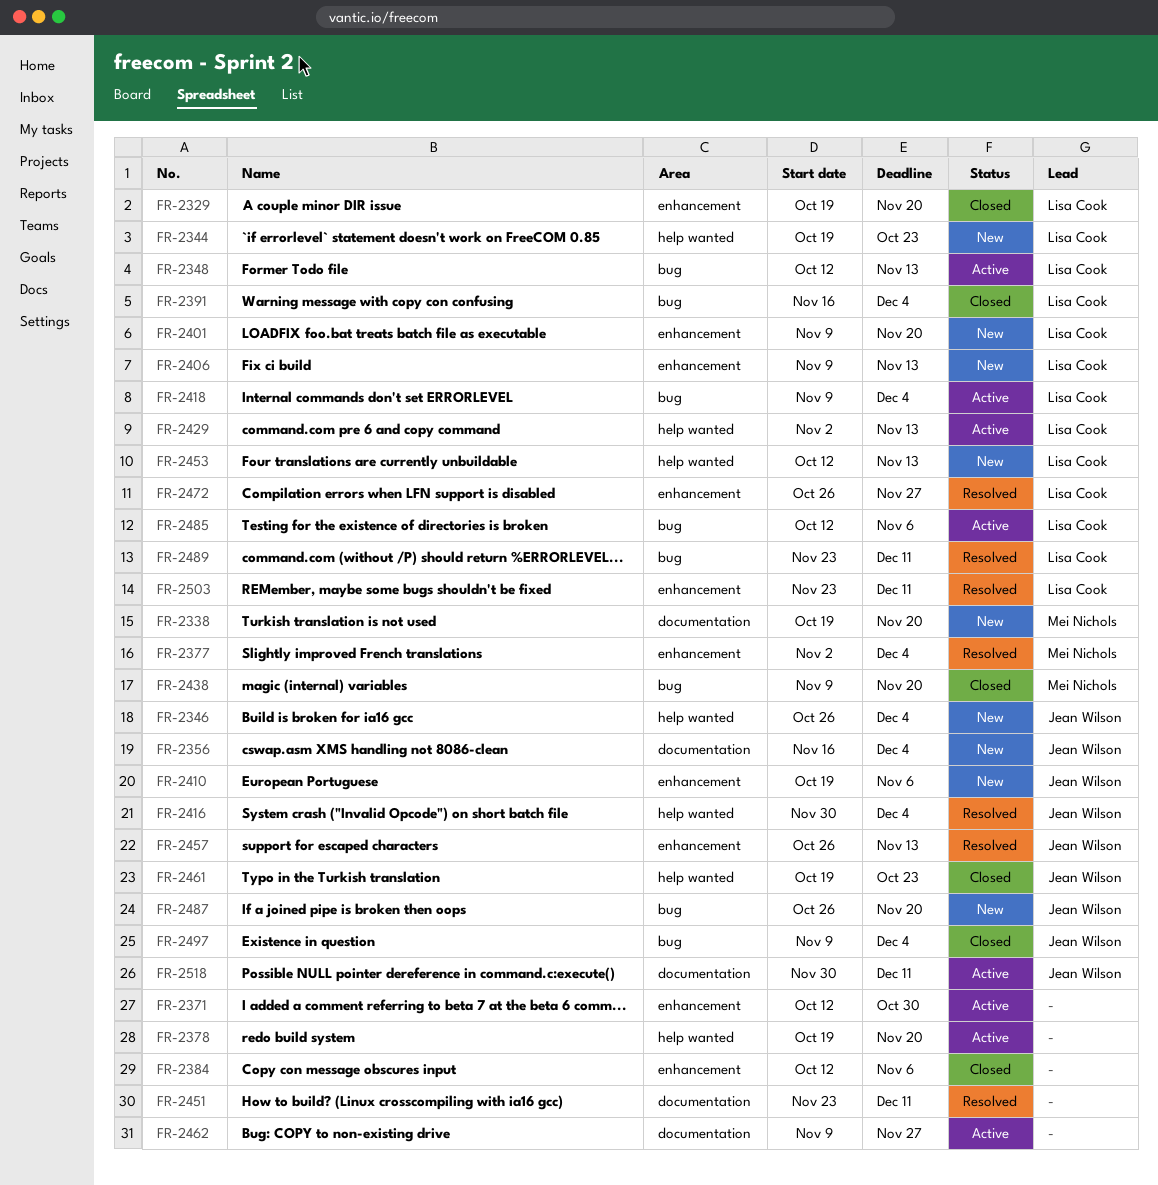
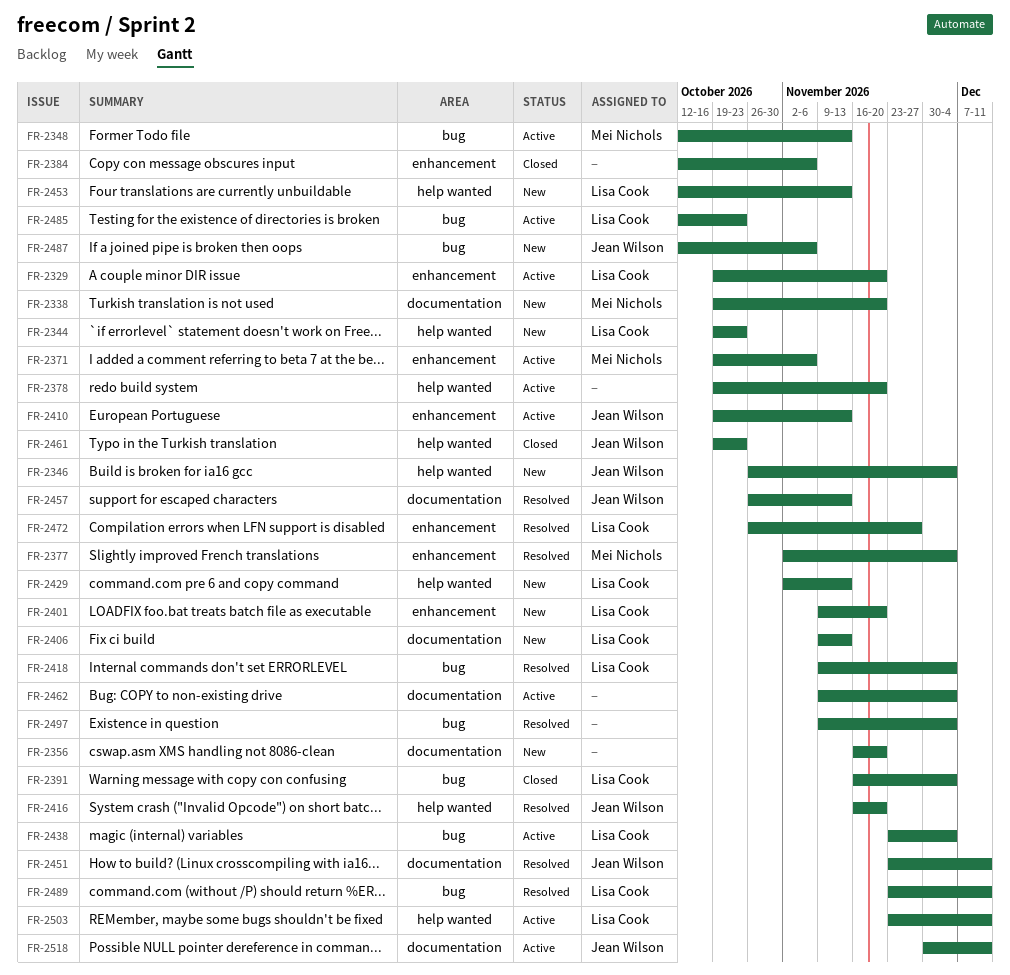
FR-2329, status: Closed -> Active
FR-2348, owner: Lisa Cook -> Mei Nichols
FR-2356, owner: Jean Wilson -> none
FR-2356, due: Dec 4 -> Nov 20
FR-2371, owner: none -> Mei Nichols
FR-2371, start: Oct 12 -> Oct 19
FR-2371, due: Oct 30 -> Nov 6
FR-2406, label: enhancement -> documentation
FR-2410, status: New -> Active
FR-2410, due: Nov 6 -> Nov 13
FR-2416, start: Nov 30 -> Nov 16
FR-2416, due: Dec 4 -> Nov 20
FR-2418, status: Active -> Resolved
FR-2429, status: Active -> New
FR-2438, status: Closed -> Active
FR-2438, owner: Mei Nichols -> Lisa Cook
FR-2438, start: Nov 9 -> Nov 23
FR-2438, due: Nov 20 -> Dec 4
FR-2451, owner: none -> Jean Wilson
FR-2457, label: enhancement -> documentation
FR-2462, due: Nov 27 -> Dec 4
FR-2485, due: Nov 6 -> Oct 23
FR-2487, start: Oct 26 -> Oct 12
FR-2487, due: Nov 20 -> Nov 6
FR-2497, status: Closed -> Resolved
FR-2497, owner: Jean Wilson -> none
FR-2503, status: Resolved -> Active
FR-2503, label: enhancement -> help wanted

